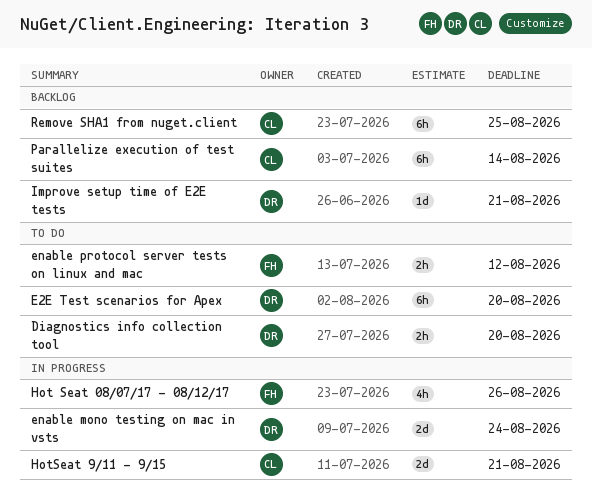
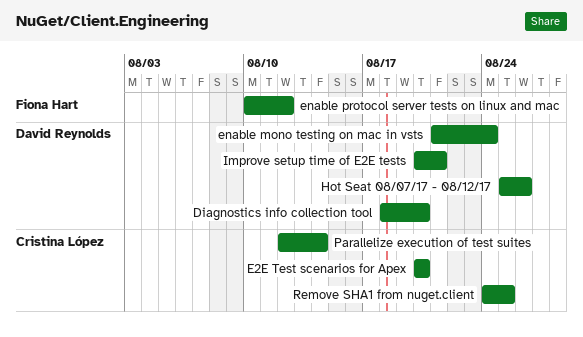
E2E Test scenarios for Apex, owner: David Reynolds -> Cristina López
Hot Seat 08/07/17 - 08/12/17, owner: Fiona Hart -> David Reynolds
HotSeat 9/11 - 9/15: present -> none

